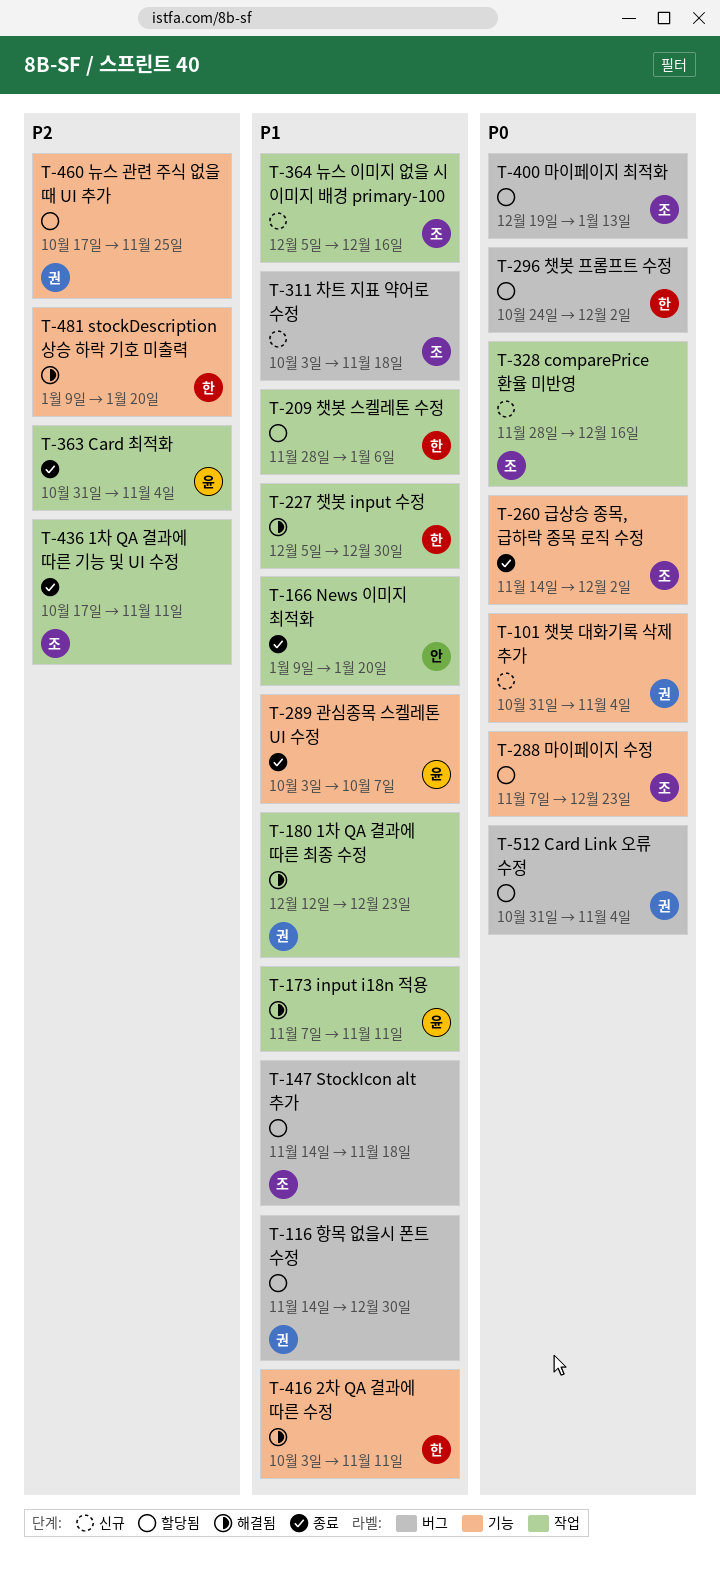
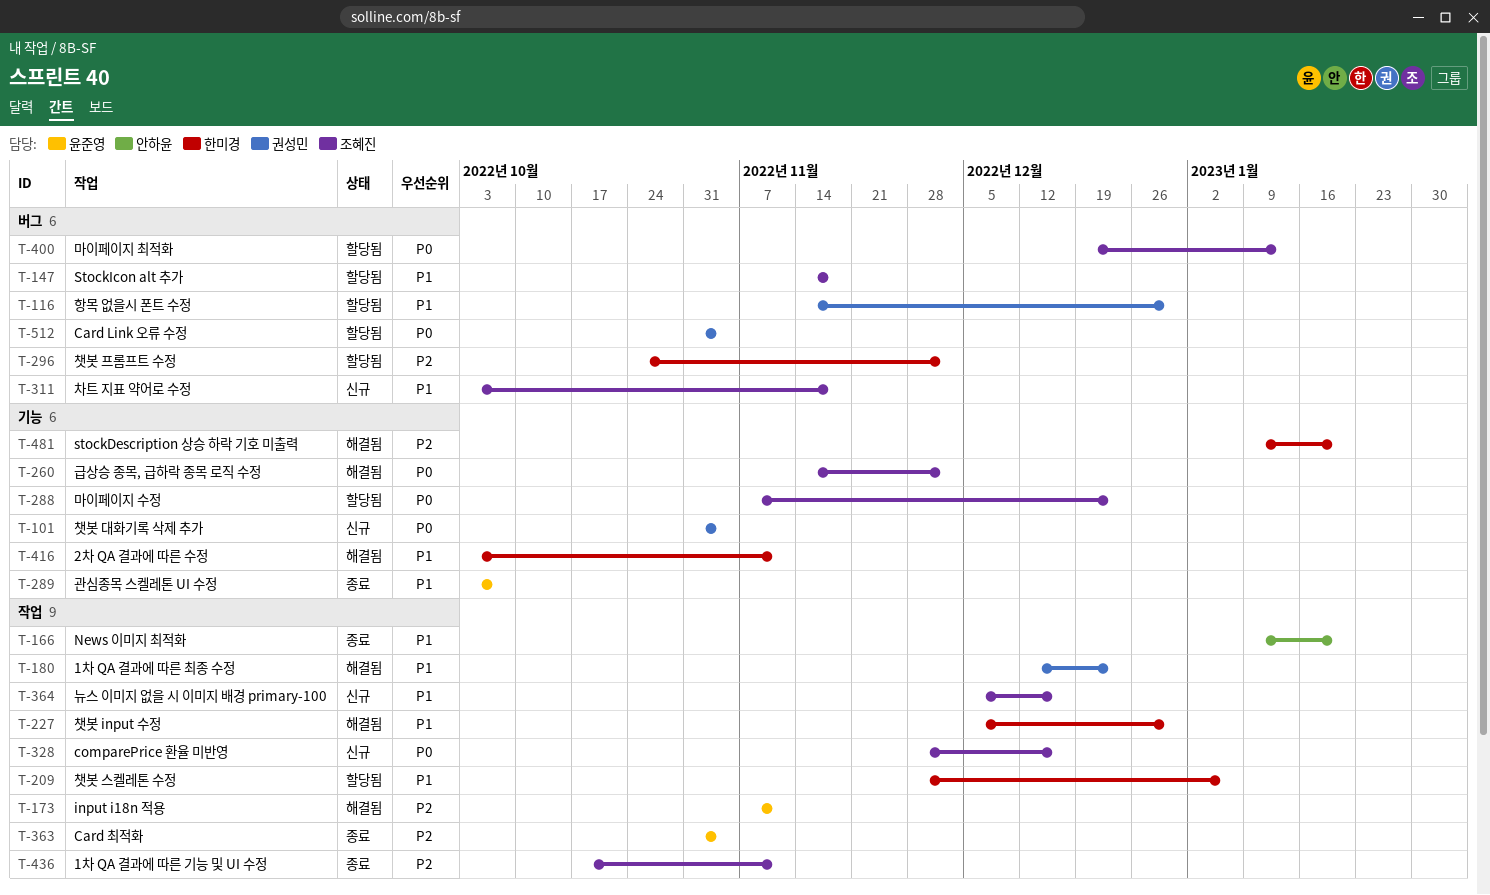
T-173, priority: P1 -> P2
T-260, status: 종료 -> 해결됨
T-296, priority: P0 -> P2
T-460: present -> none

